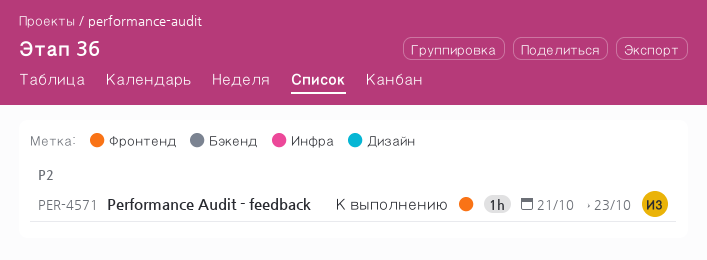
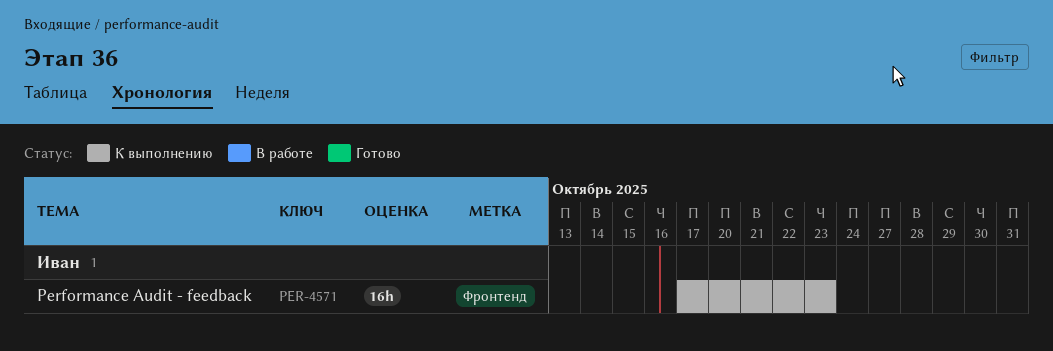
PER-4571, estimate: 1h -> 16h
PER-4571, start: Oct 21 -> Oct 17

